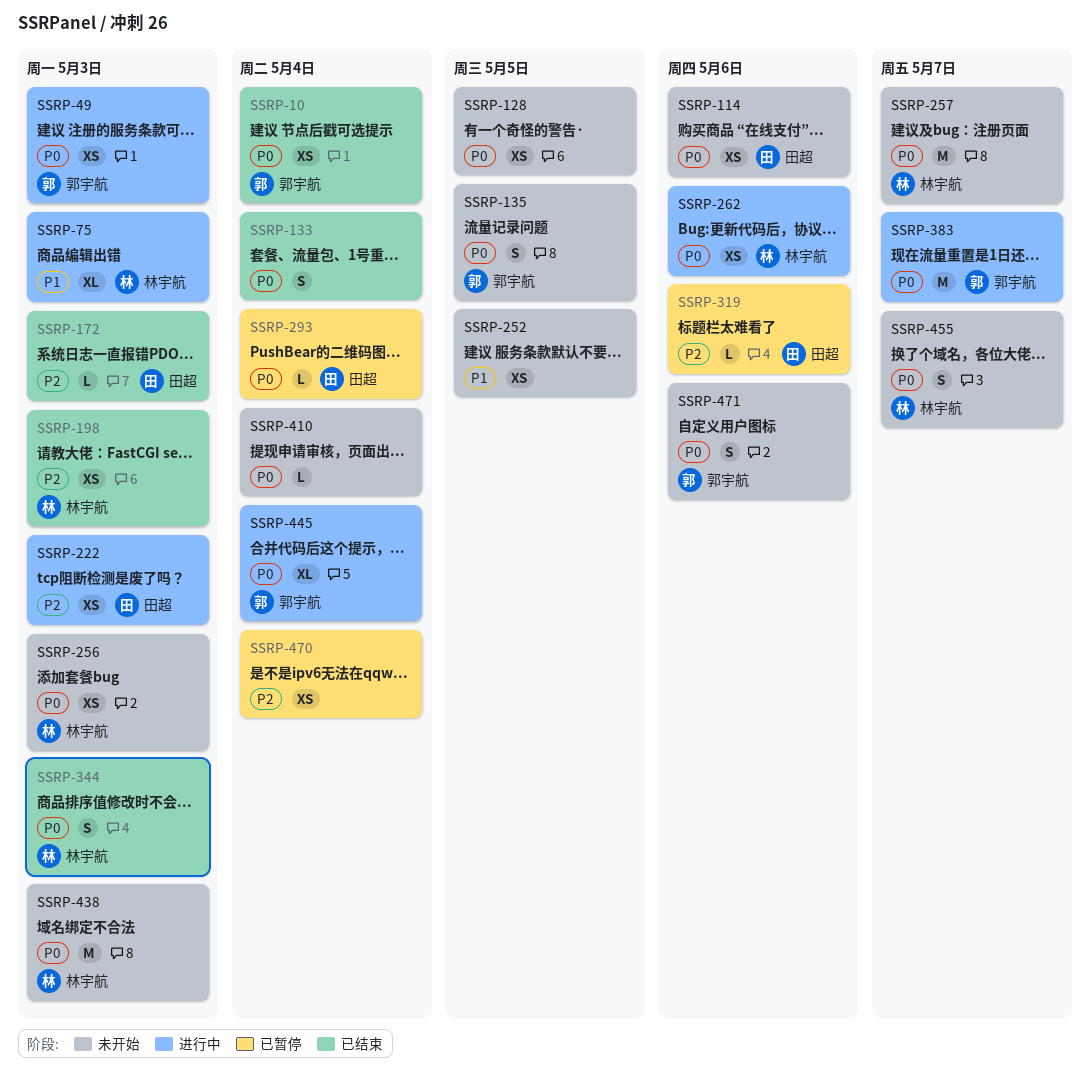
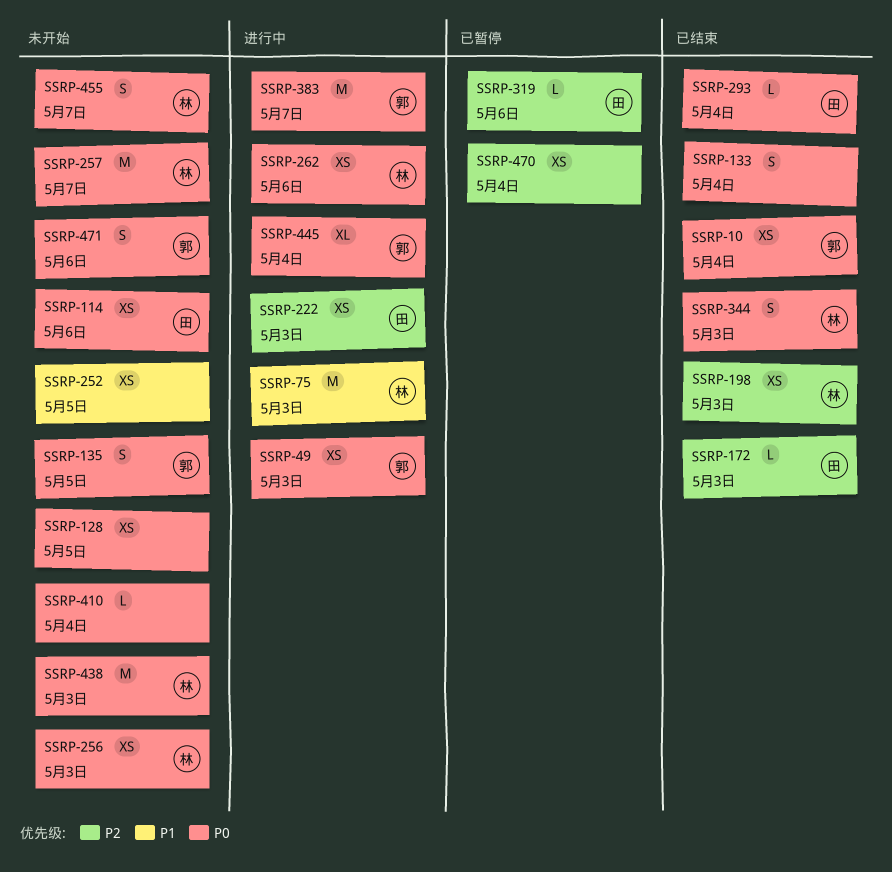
SSRP-75, estimate: XL -> M
SSRP-293, status: 已暂停 -> 已结束

